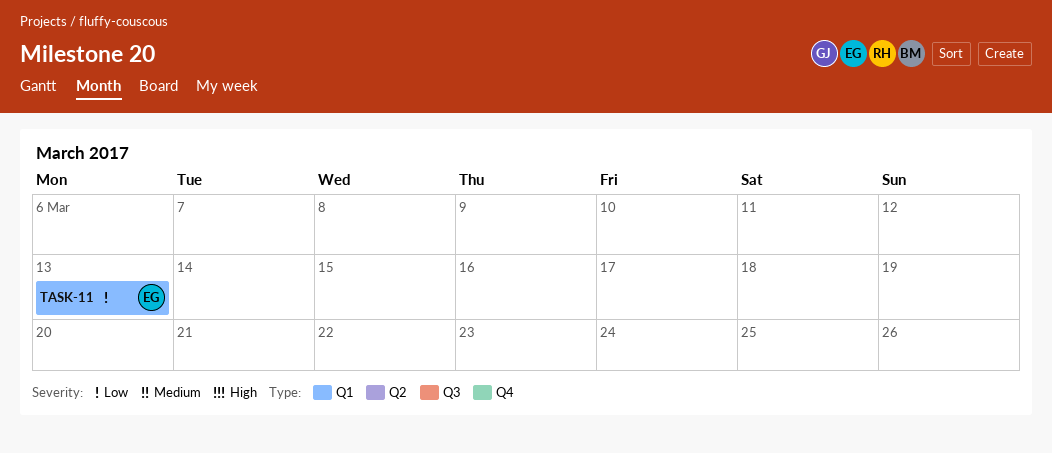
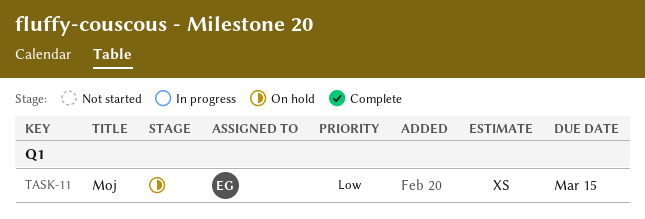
TASK-11, due: Mar 13 -> Mar 15

